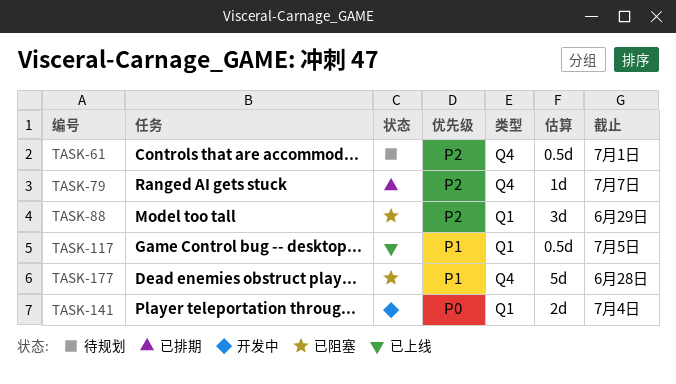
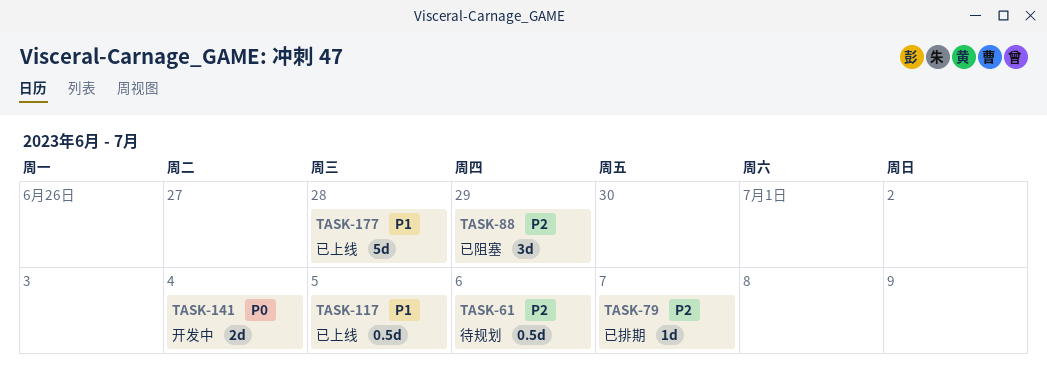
TASK-61, due: Jul 1 -> Jul 6
TASK-177, status: 已阻塞 -> 已上线

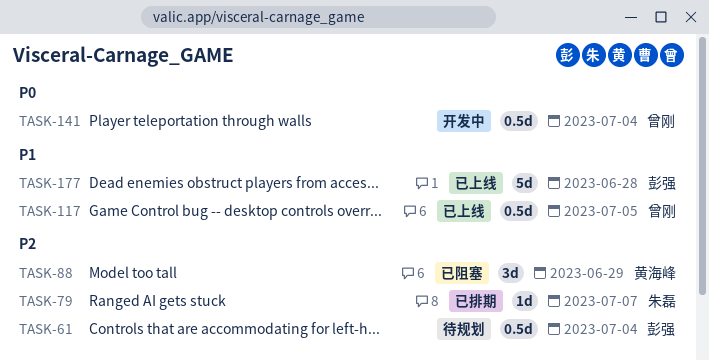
TASK-61, due: Jul 6 -> Jul 4
TASK-141, estimate: 2d -> 0.5d

